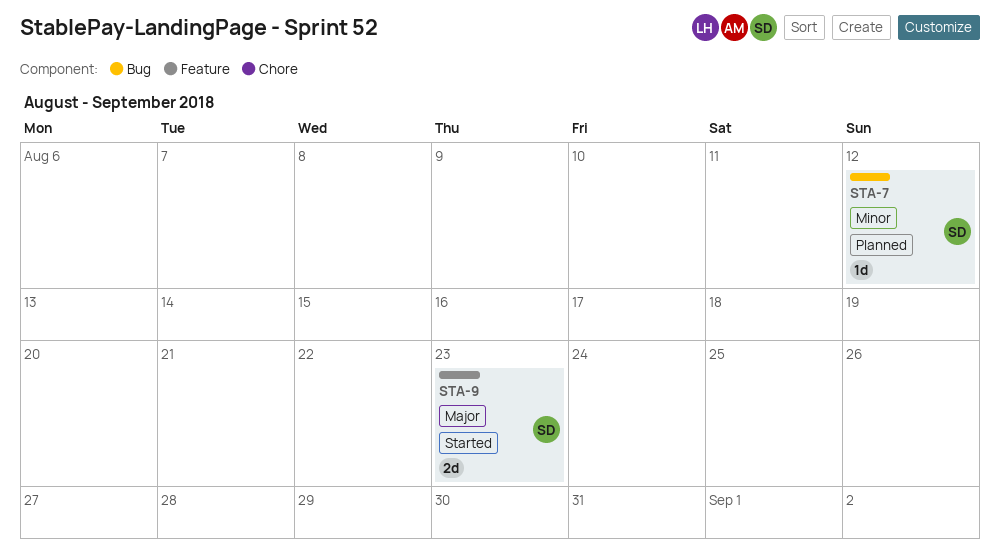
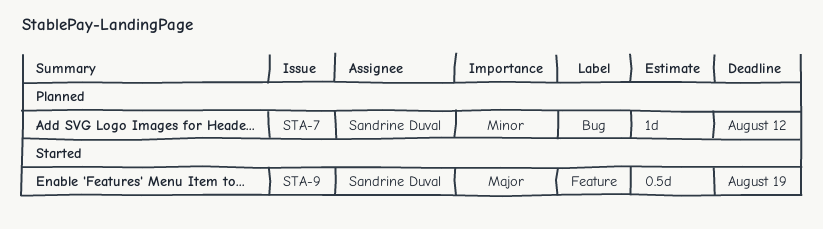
STA-9, estimate: 2d -> 0.5d
STA-9, due: Aug 23 -> Aug 19

